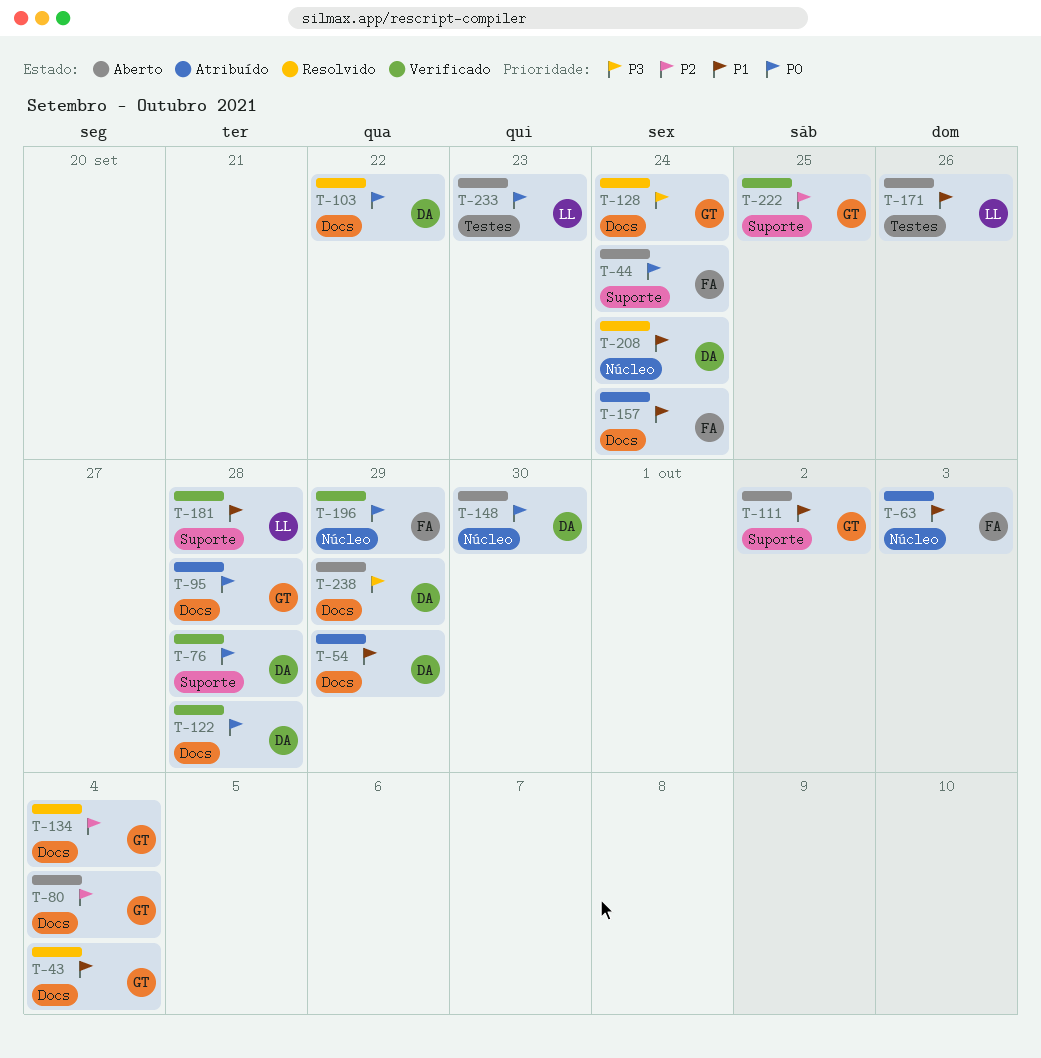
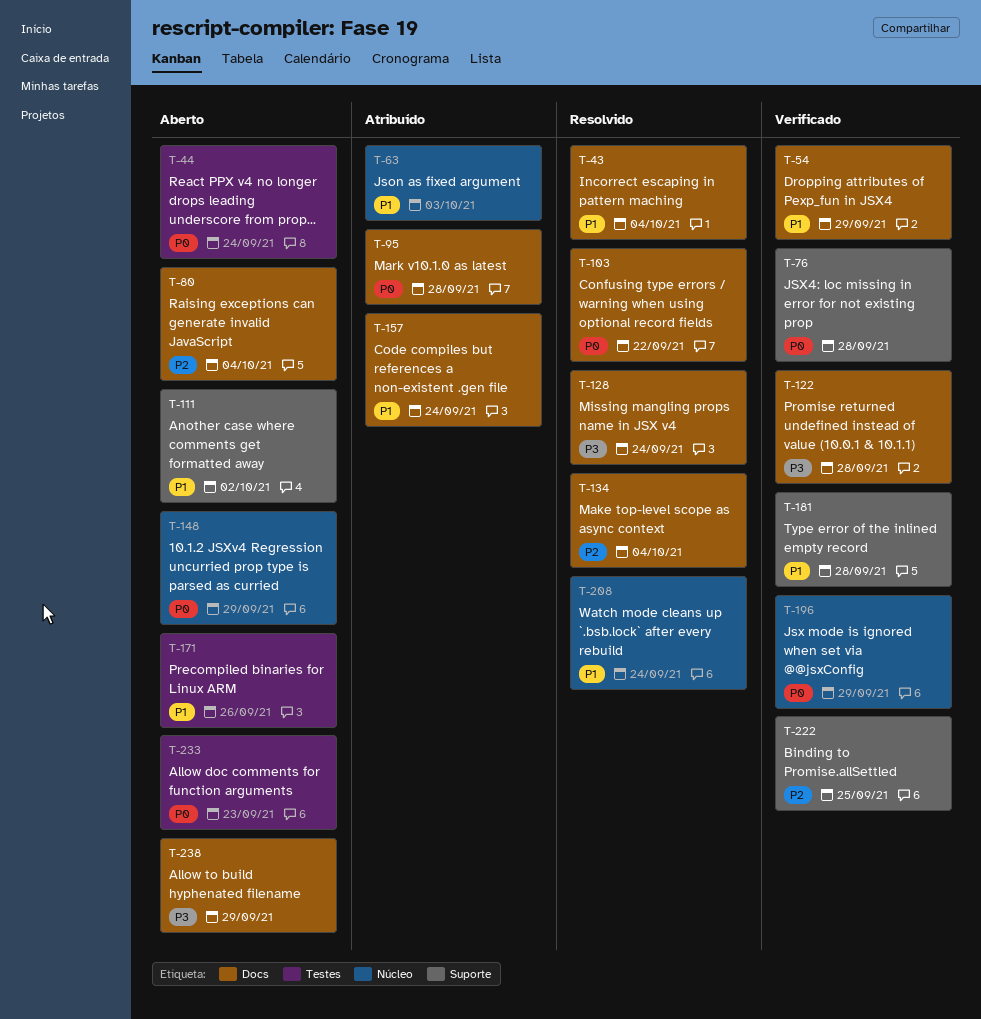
T-44, label: Suporte -> Testes
T-54, status: Atribuído -> Verificado
T-122, priority: P0 -> P3
T-148, due: Sep 30 -> Sep 29

